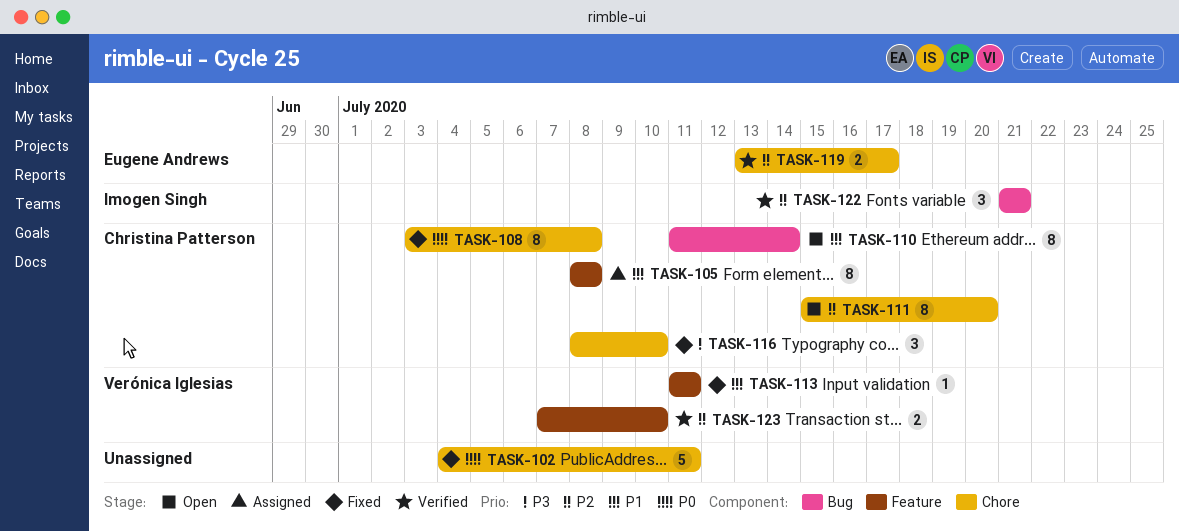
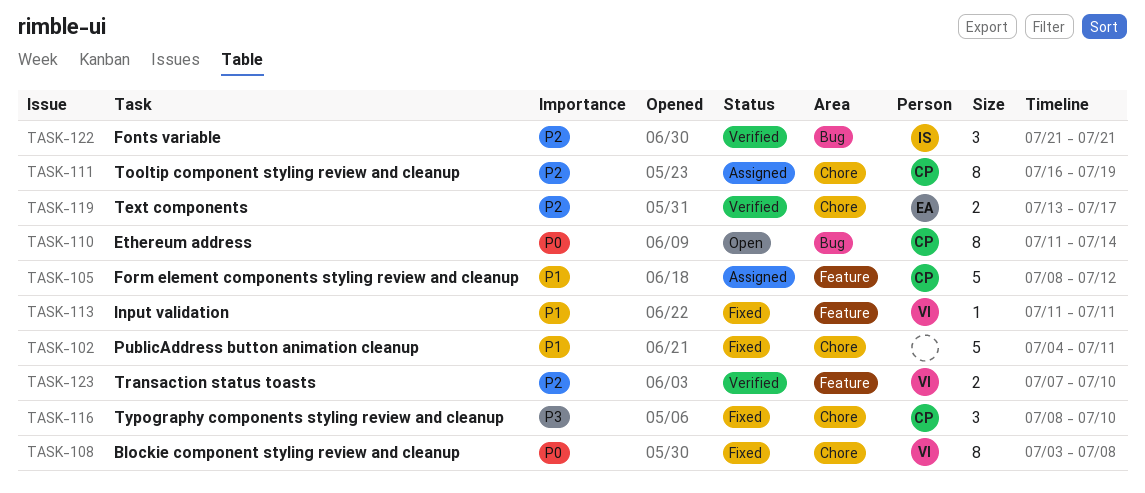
TASK-102, priority: P0 -> P1
TASK-105, estimate: 8 -> 5
TASK-105, due: Jul 8 -> Jul 12
TASK-108, owner: Christina Patterson -> Verónica Iglesias
TASK-110, priority: P1 -> P0
TASK-111, status: Open -> Assigned
TASK-111, start: Jul 15 -> Jul 16
TASK-111, due: Jul 20 -> Jul 19

